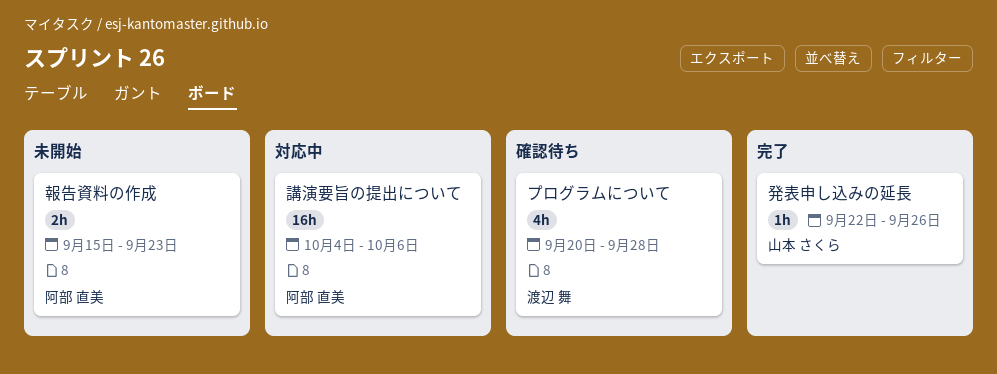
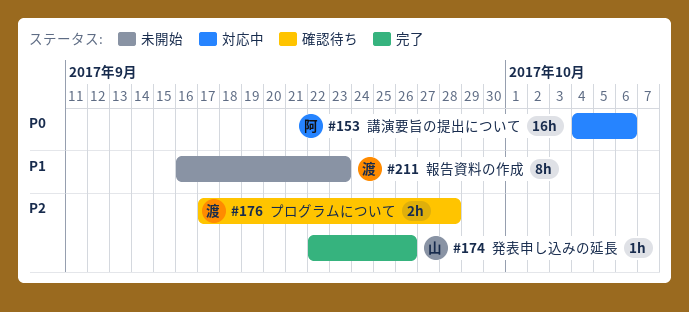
プログラムについて, estimate: 4h -> 2h
プログラムについて, start: Sep 20 -> Sep 17
報告資料の作成, owner: 阿部 直美 -> 渡辺 舞
報告資料の作成, estimate: 2h -> 8h
報告資料の作成, start: Sep 15 -> Sep 16

